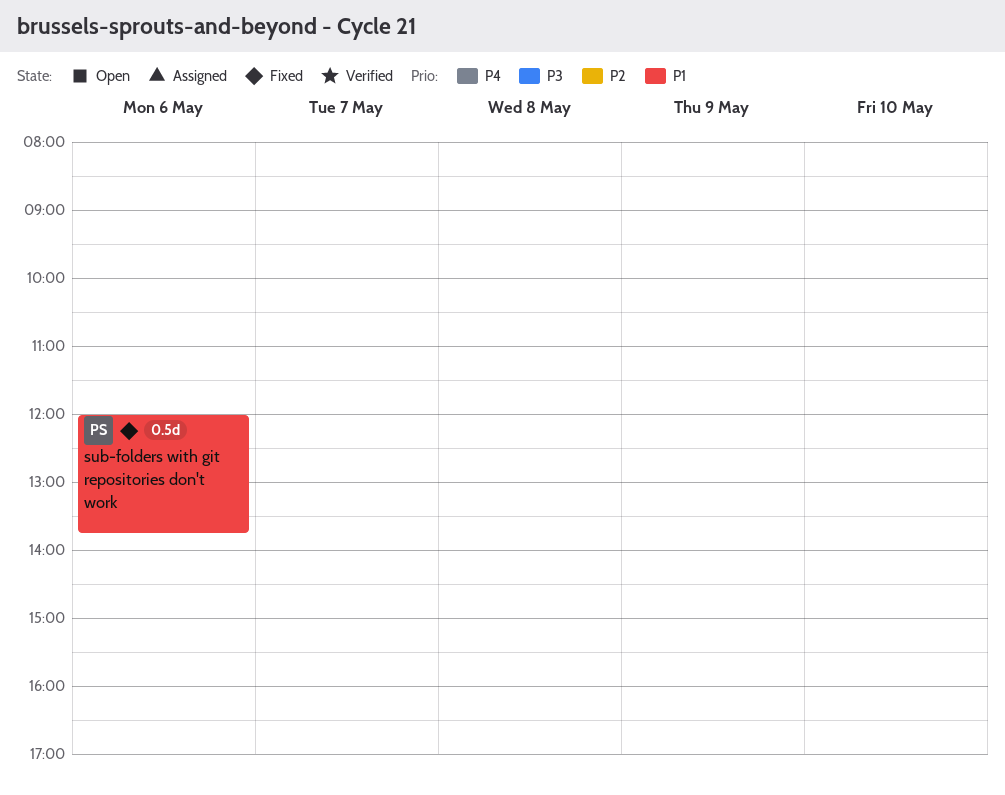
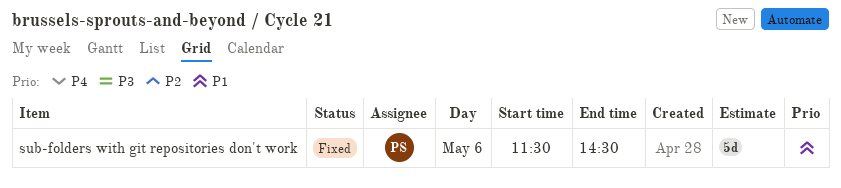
sub-folders with git repositories don't work, estimate: 0.5d -> 5d
sub-folders with git repositories don't work, begins: 12:00 -> 11:30
sub-folders with git repositories don't work, ends: 13:45 -> 14:30

